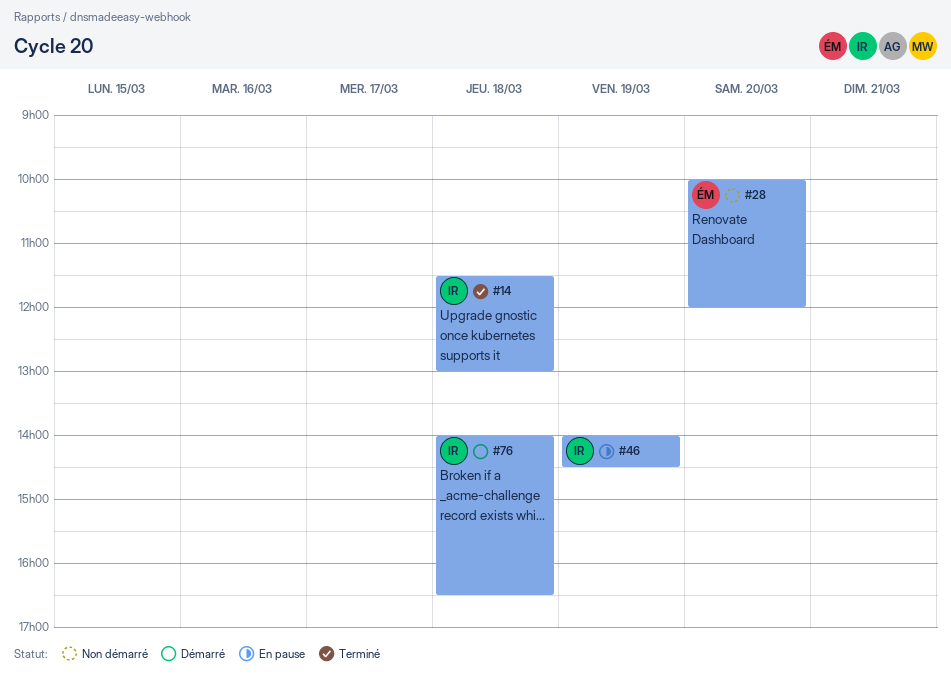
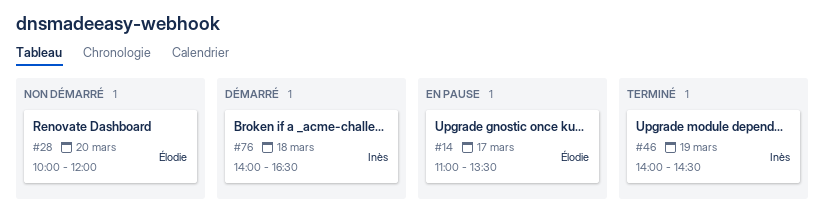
#14, status: Terminé -> En pause
#14, owner: Inès -> Élodie
#14, day: Mar 18 -> Mar 17
#14, begins: 11:30 -> 11:00
#14, ends: 13:00 -> 13:30
#46, status: En pause -> Terminé

